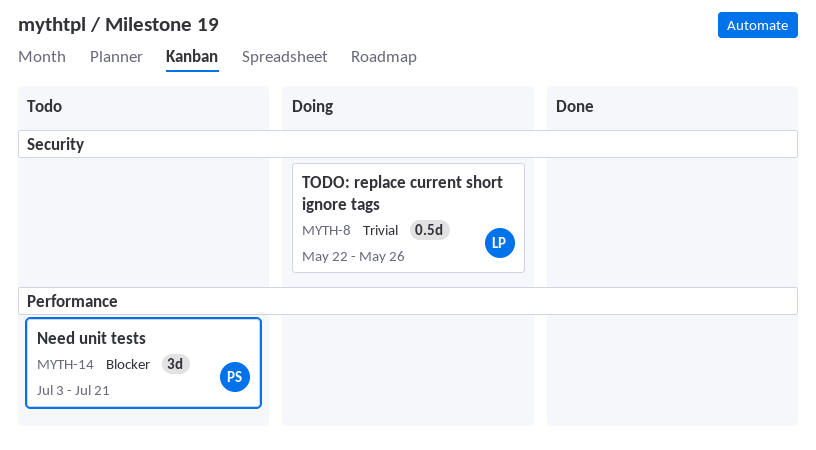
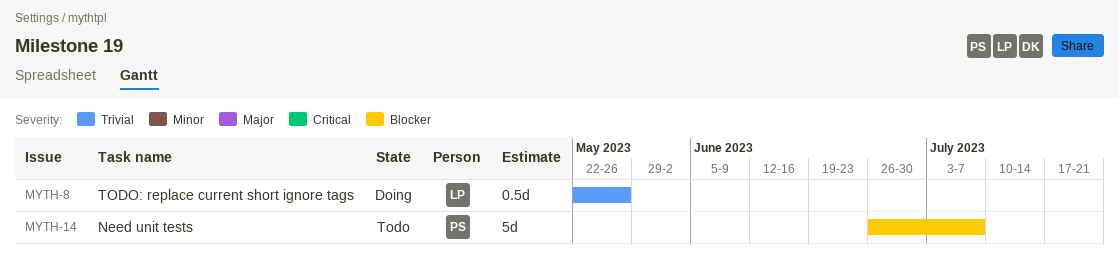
MYTH-14, estimate: 3d -> 5d
MYTH-14, start: Jul 3 -> Jun 26
MYTH-14, due: Jul 21 -> Jul 7

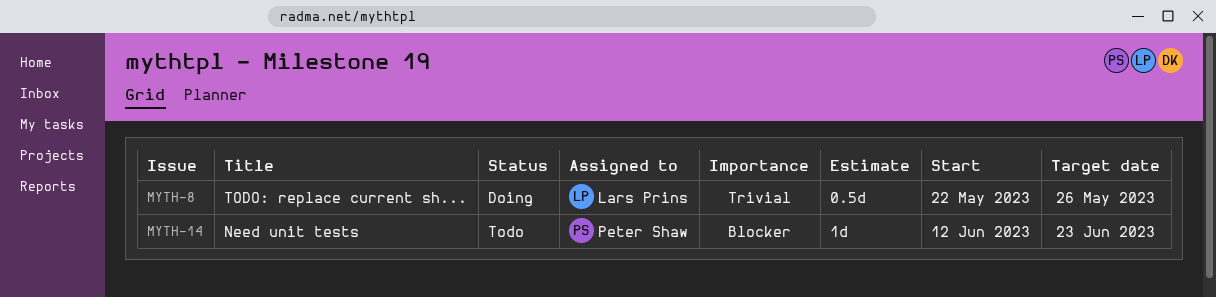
MYTH-14, estimate: 5d -> 1d
MYTH-14, start: Jun 26 -> Jun 12
MYTH-14, due: Jul 7 -> Jun 23

